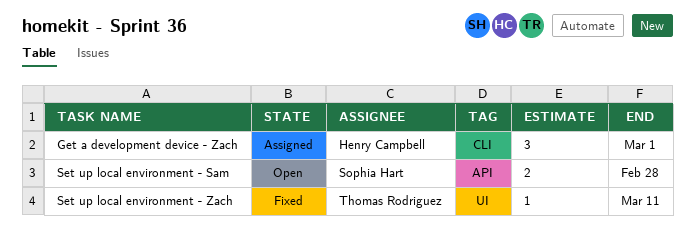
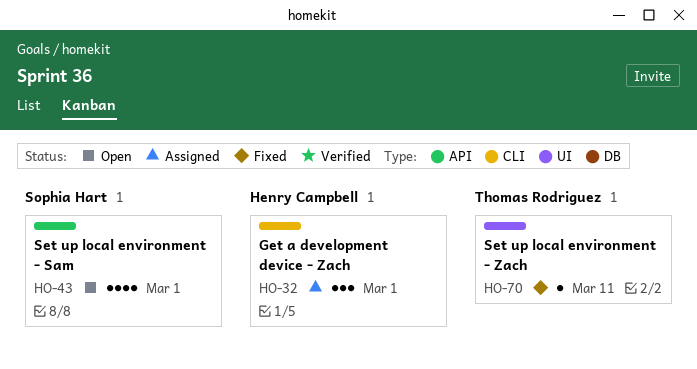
Set up local environment - Sam, estimate: 2 -> 4
Set up local environment - Sam, due: Feb 28 -> Mar 1

